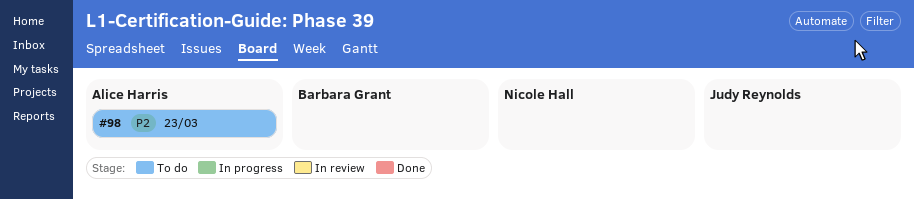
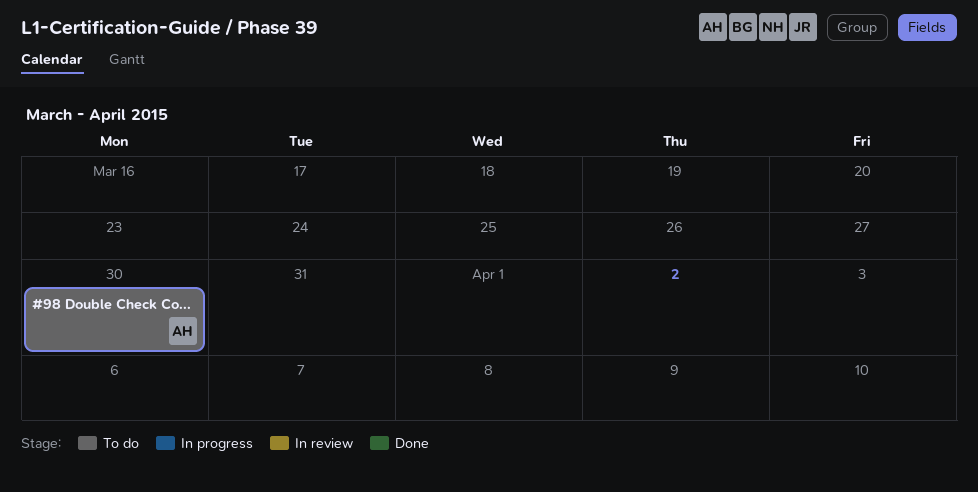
#98, due: Mar 23 -> Mar 30

